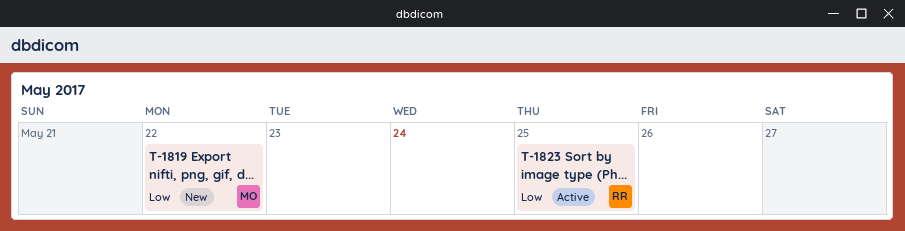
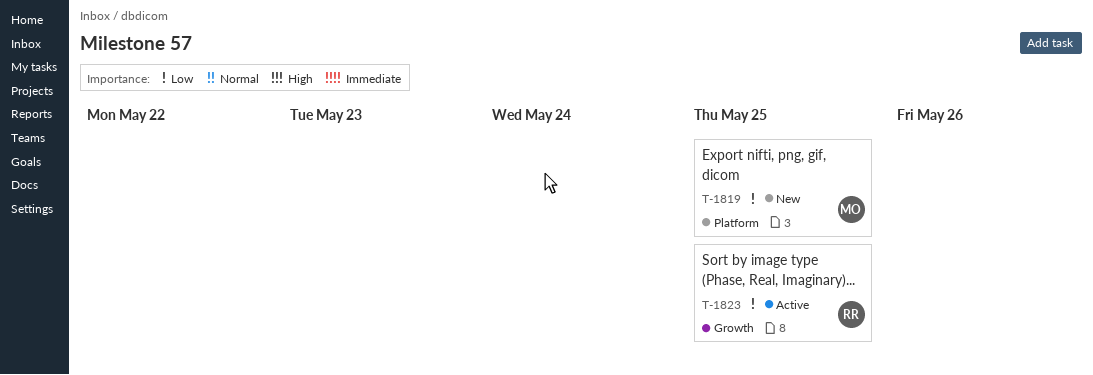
T-1819, due: May 22 -> May 25

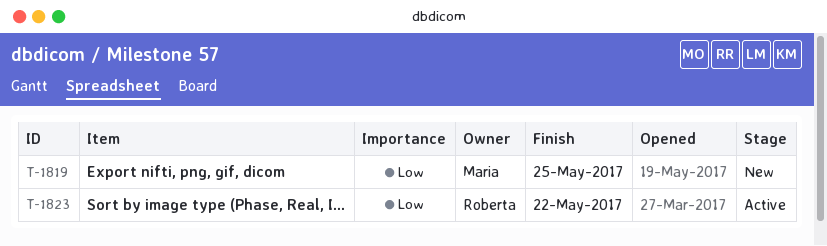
T-1823, due: May 25 -> May 22

